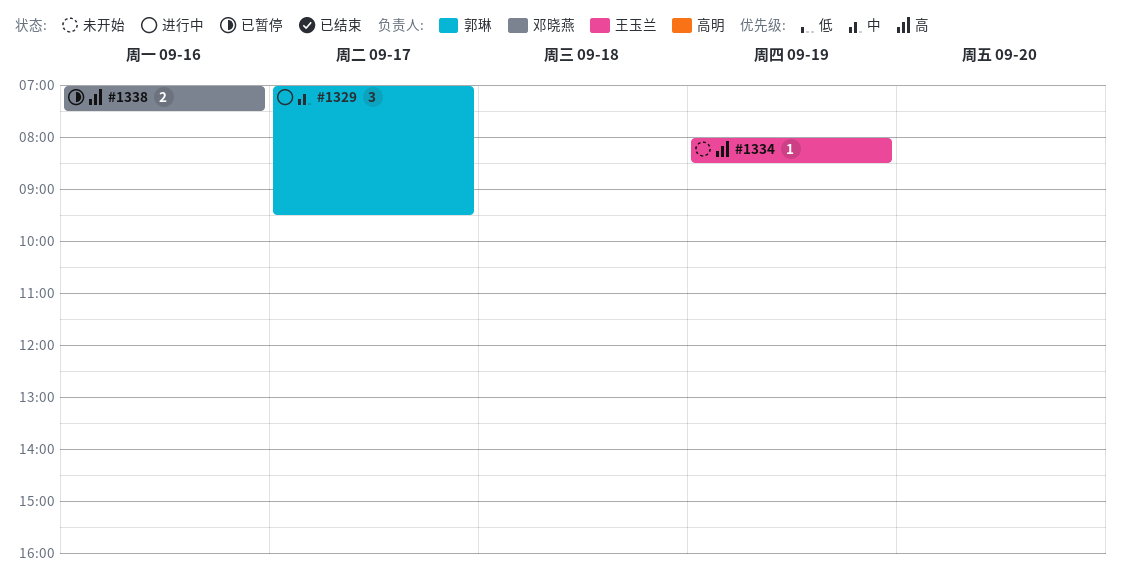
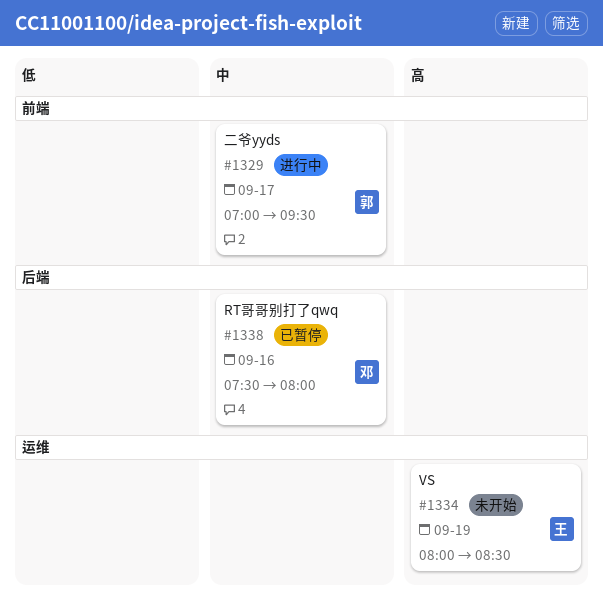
#1338, priority: 高 -> 中
#1338, begins: 07:00 -> 07:30
#1338, ends: 07:30 -> 08:00

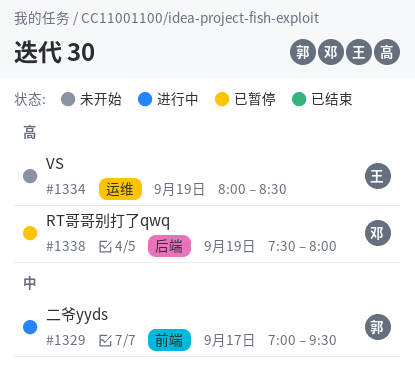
#1338, priority: 中 -> 高
#1338, day: Sep 16 -> Sep 19

